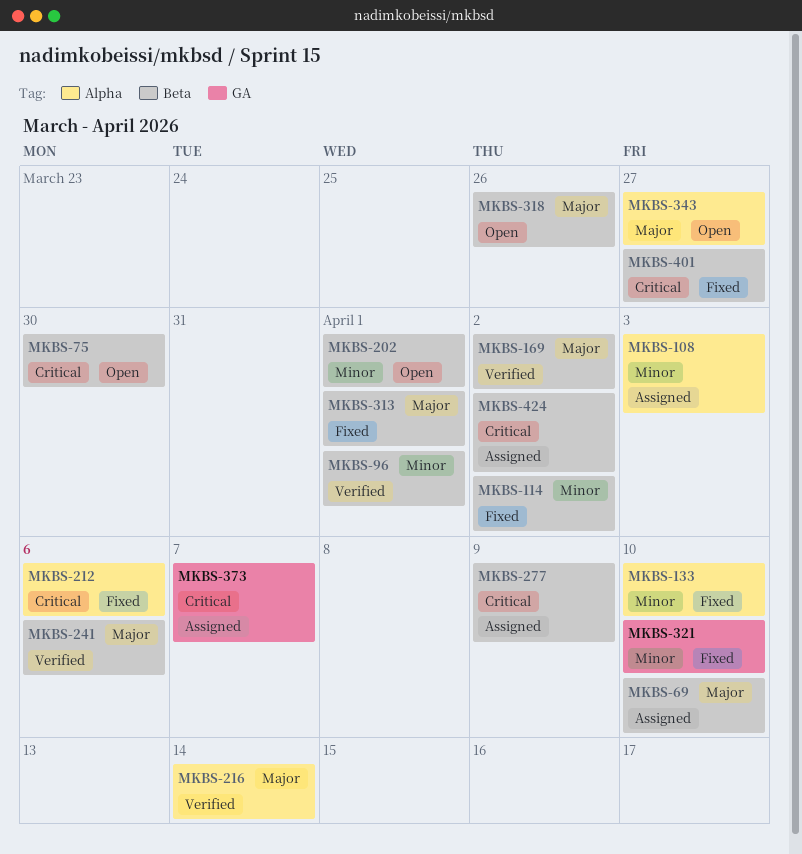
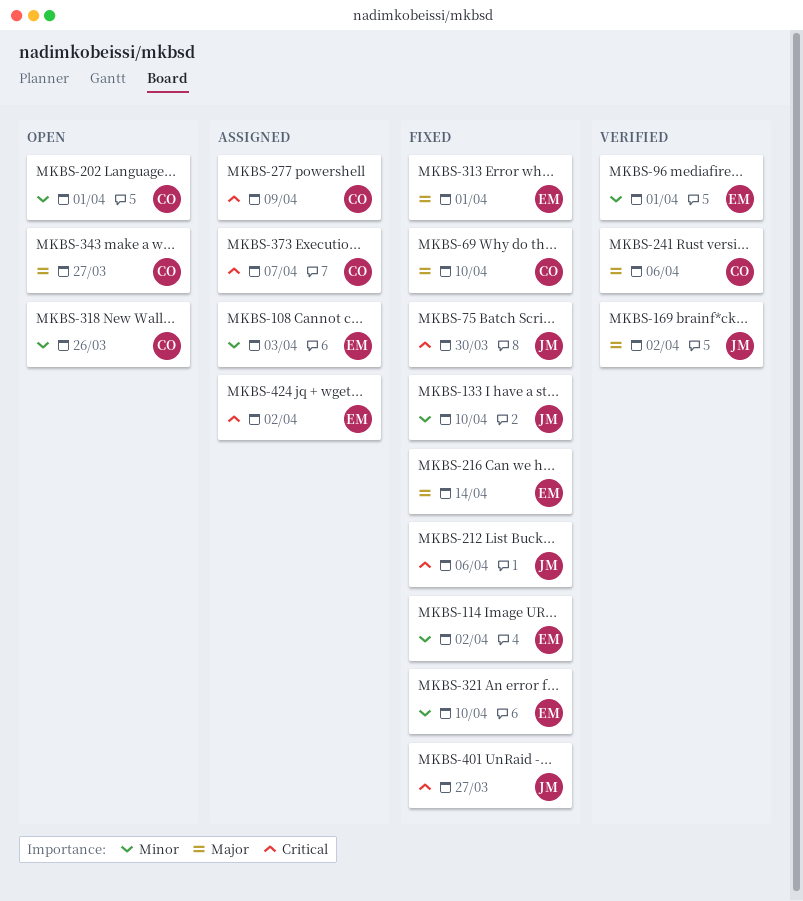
MKBS-69, status: Assigned -> Fixed
MKBS-75, status: Open -> Fixed
MKBS-216, status: Verified -> Fixed
MKBS-318, priority: Major -> Minor

